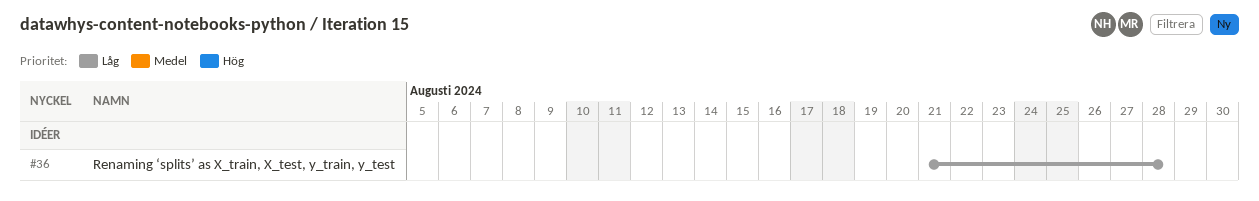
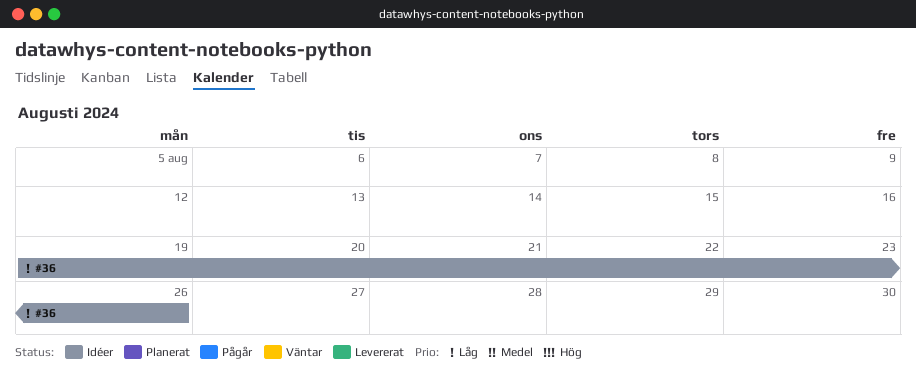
#36, start: Aug 21 -> Aug 19
#36, due: Aug 28 -> Aug 26

